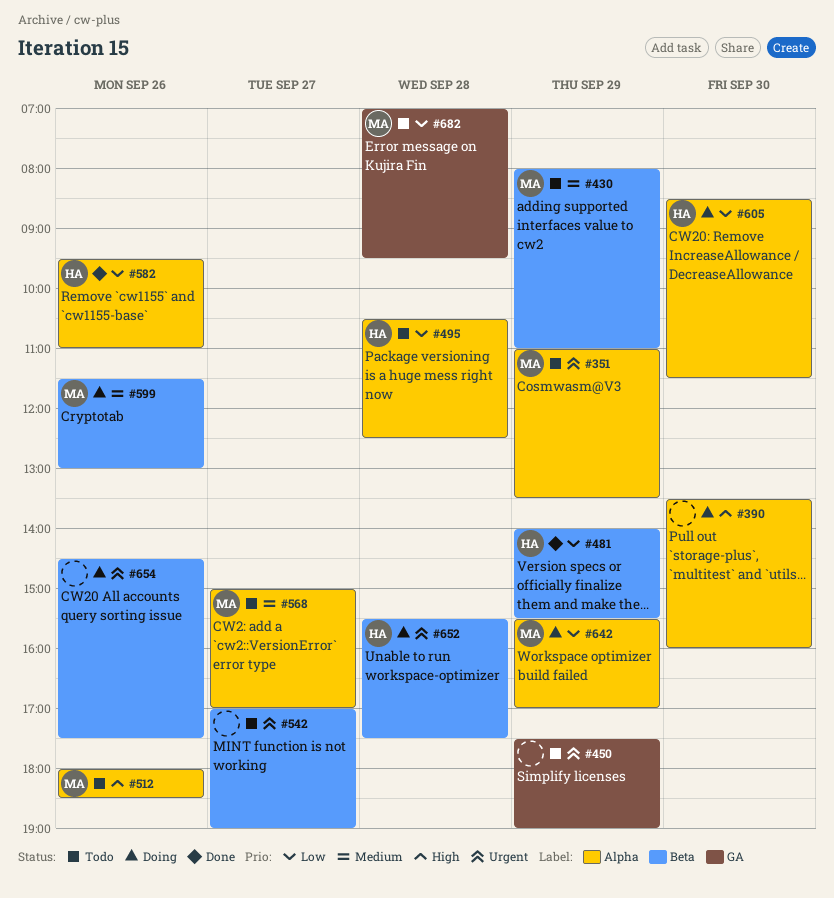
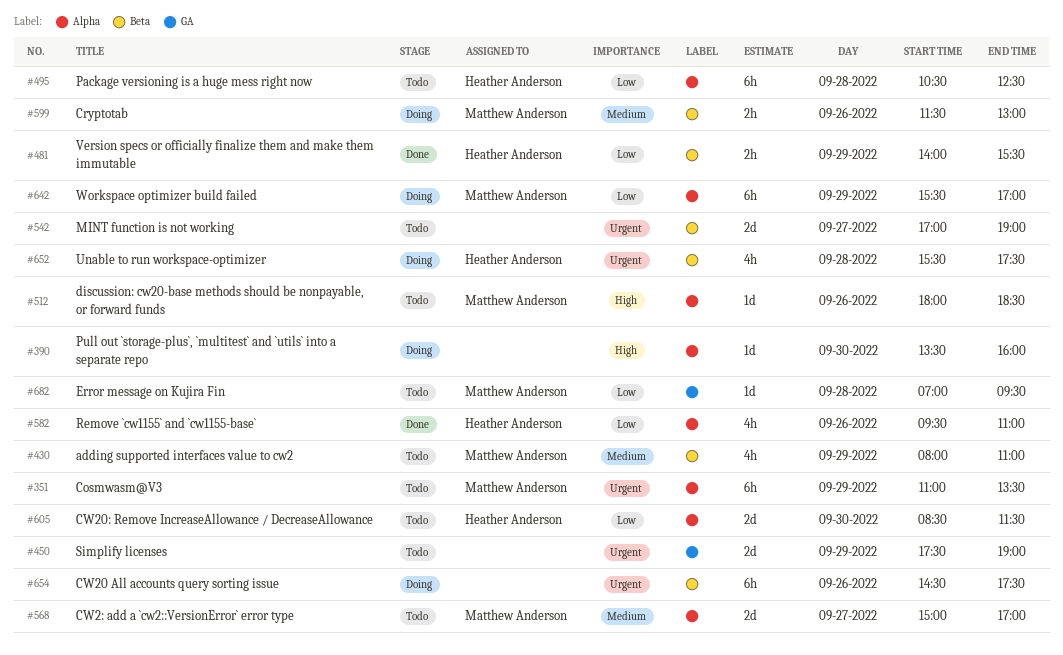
#605, status: Doing -> Todo

